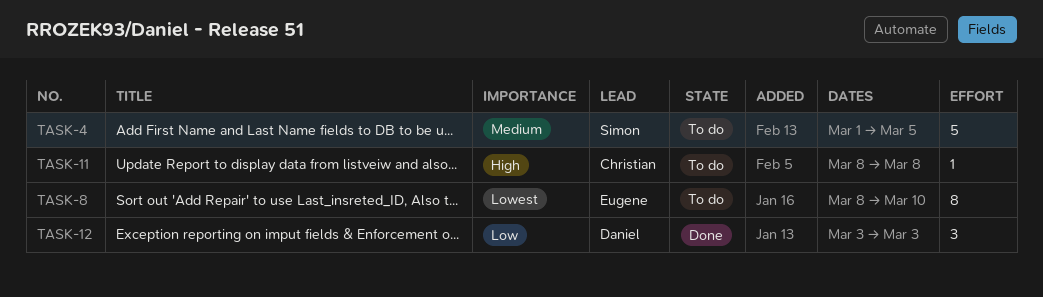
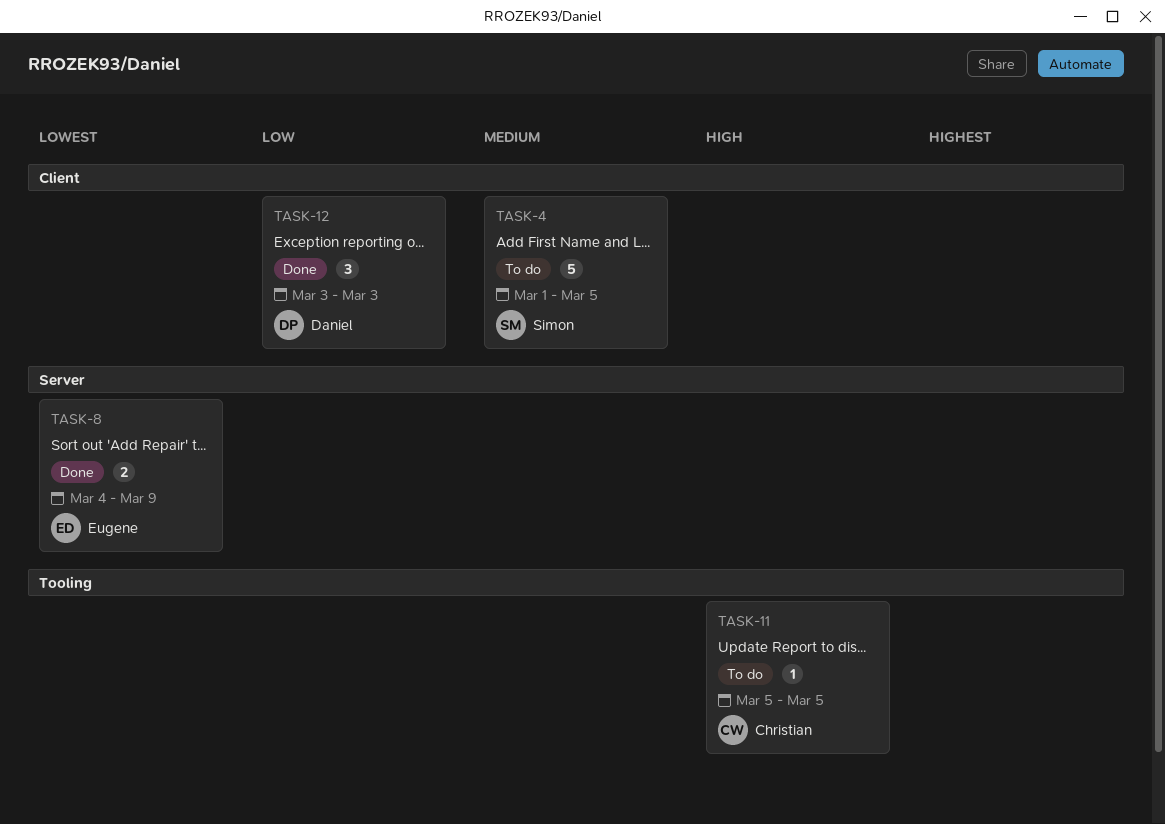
TASK-8, status: To do -> Done
TASK-8, estimate: 8 -> 2
TASK-8, start: Mar 8 -> Mar 4
TASK-8, due: Mar 10 -> Mar 9
TASK-11, start: Mar 8 -> Mar 5
TASK-11, due: Mar 8 -> Mar 5

